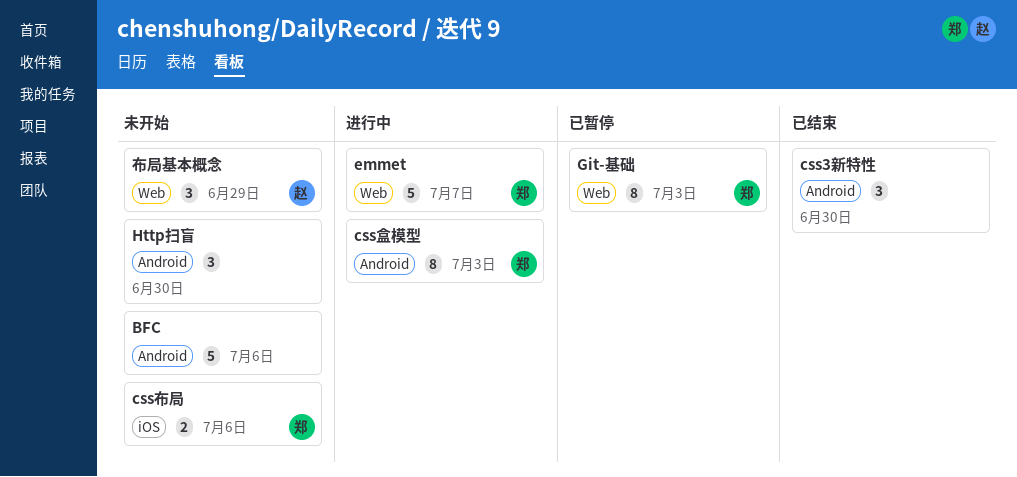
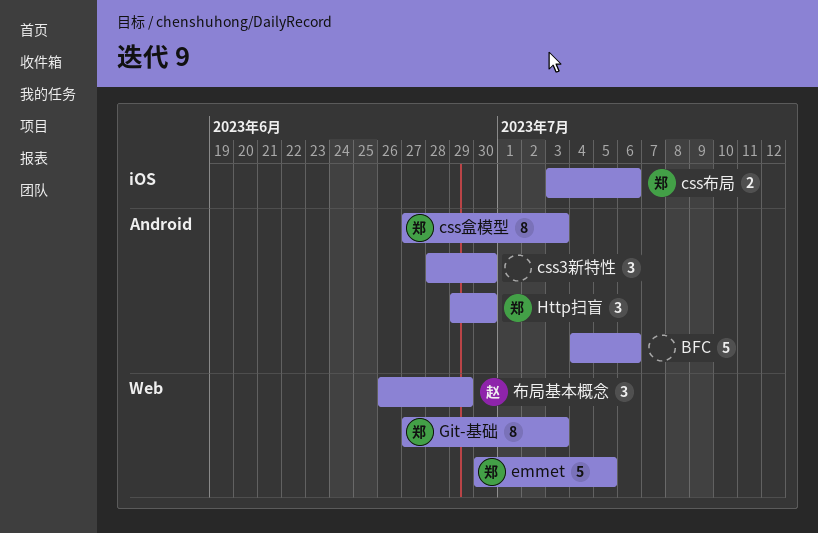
emmet, due: Jul 7 -> Jul 5
Http扫盲, owner: none -> 郑

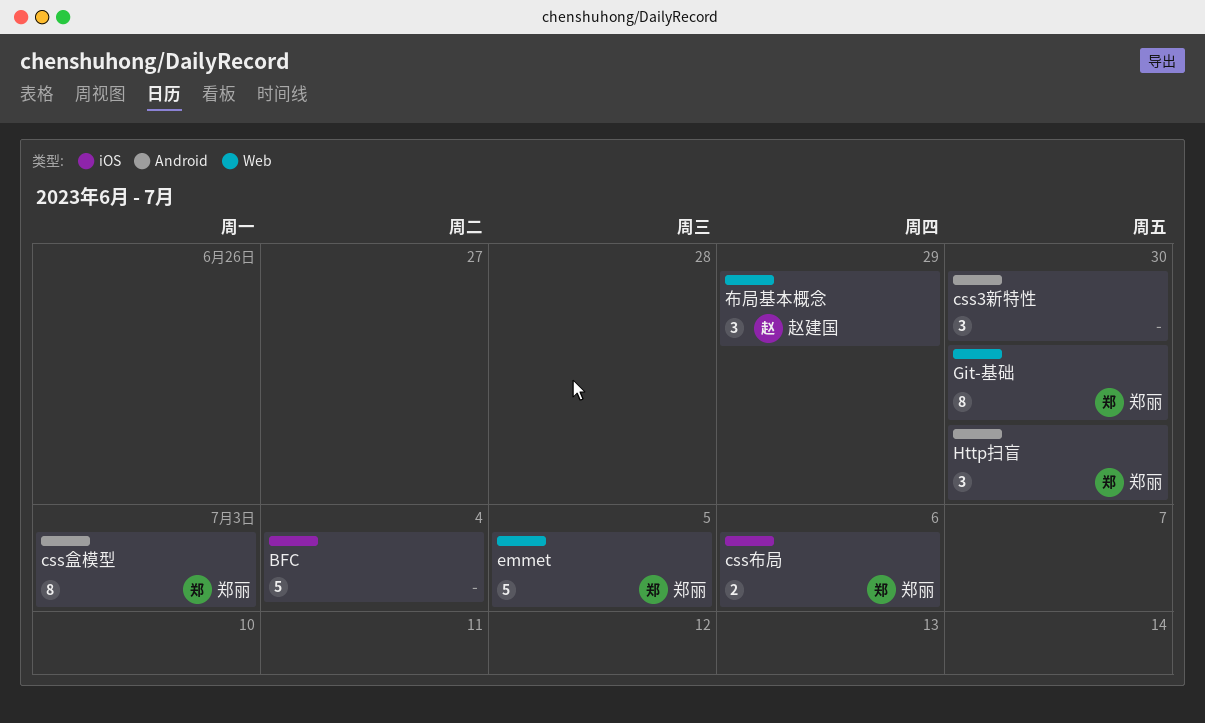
BFC, label: Android -> iOS
BFC, due: Jul 6 -> Jul 4
Git-基础, due: Jul 3 -> Jun 30

